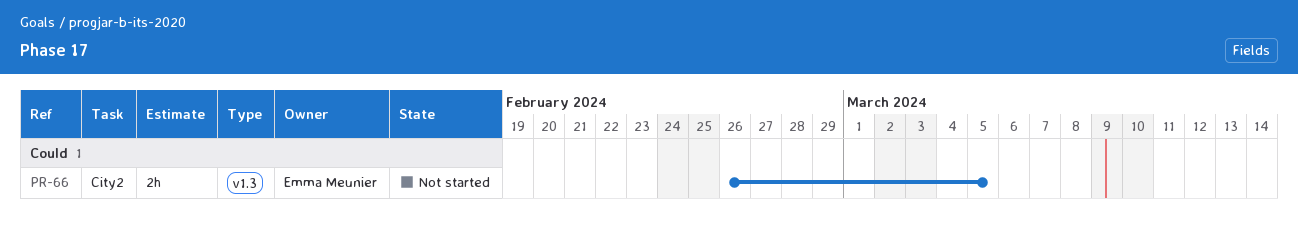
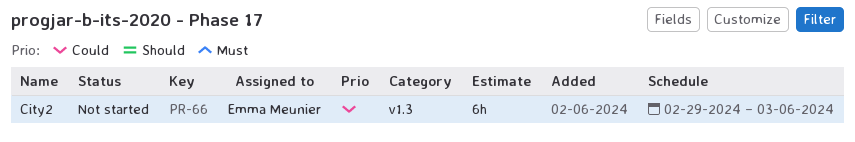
PR-66, estimate: 2h -> 6h
PR-66, start: Feb 26 -> Feb 29
PR-66, due: Mar 5 -> Mar 6

